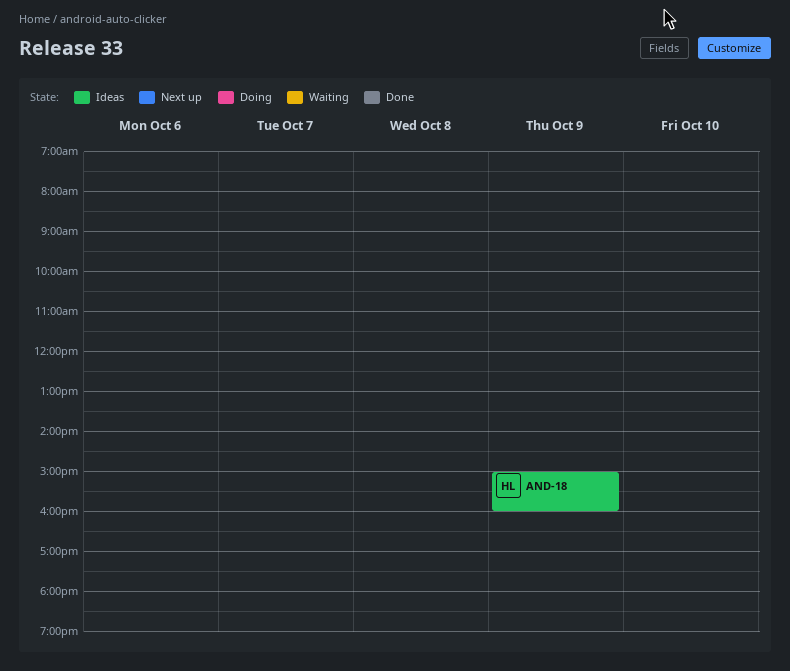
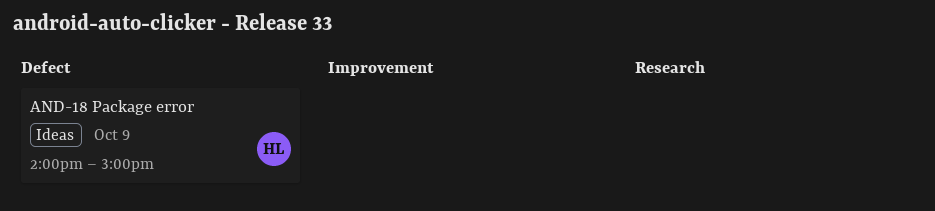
AND-18, begins: 15:00 -> 14:00
AND-18, ends: 16:00 -> 15:00

